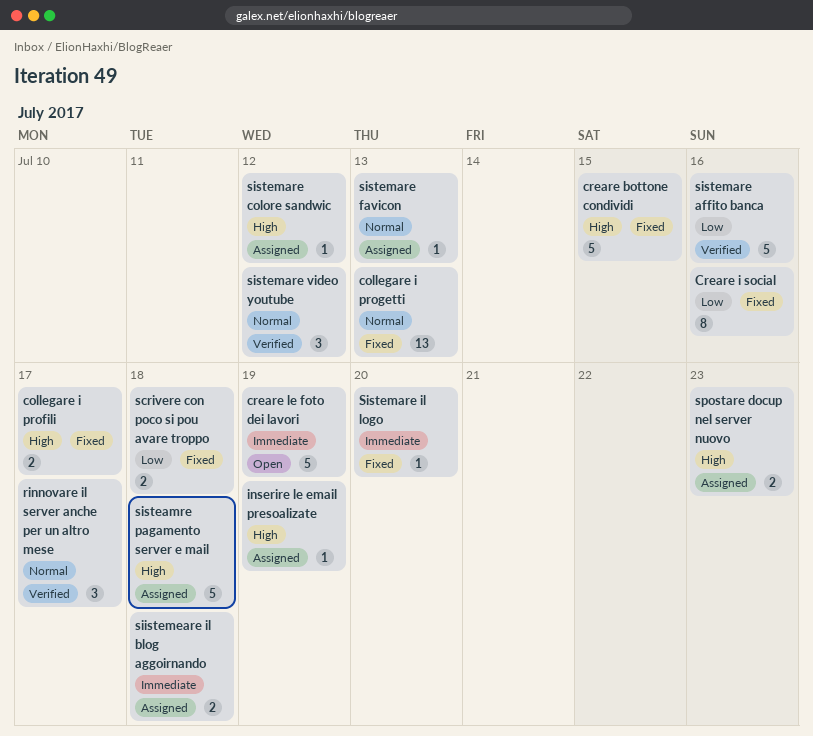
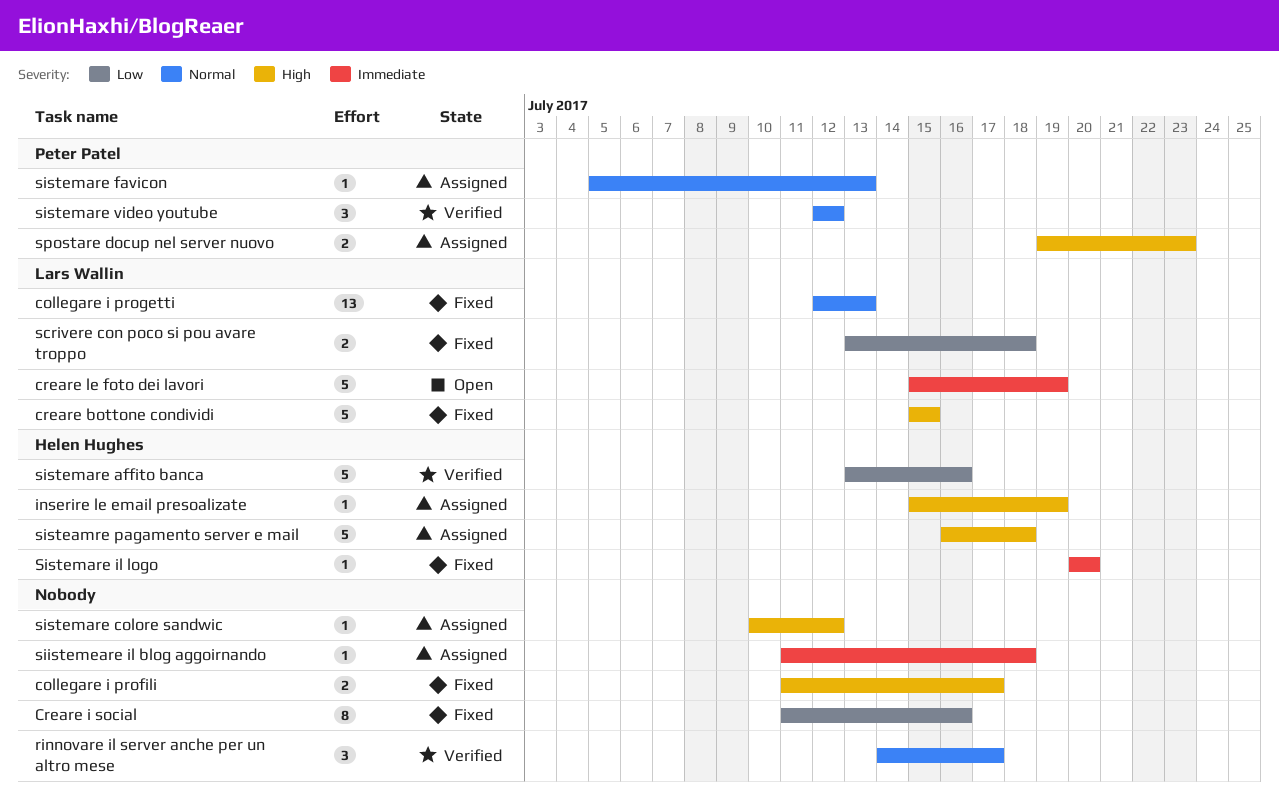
siistemeare il blog aggoirnando, estimate: 2 -> 1

